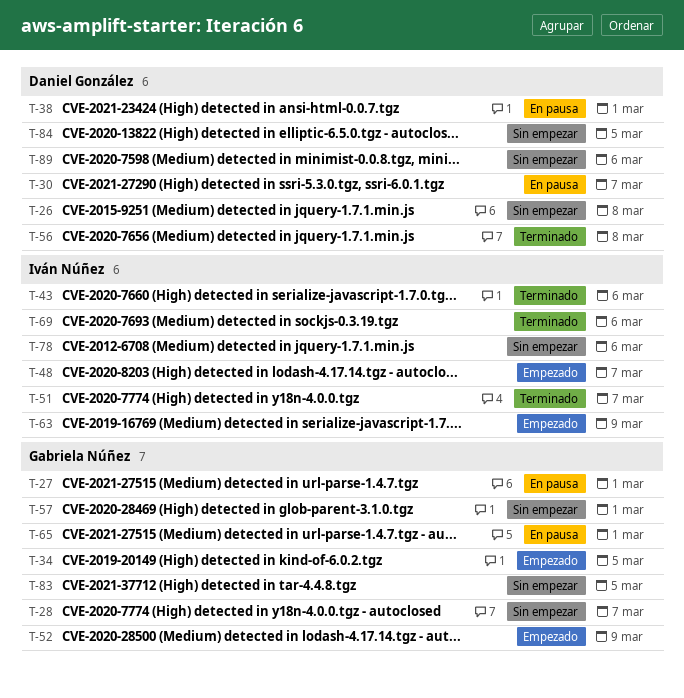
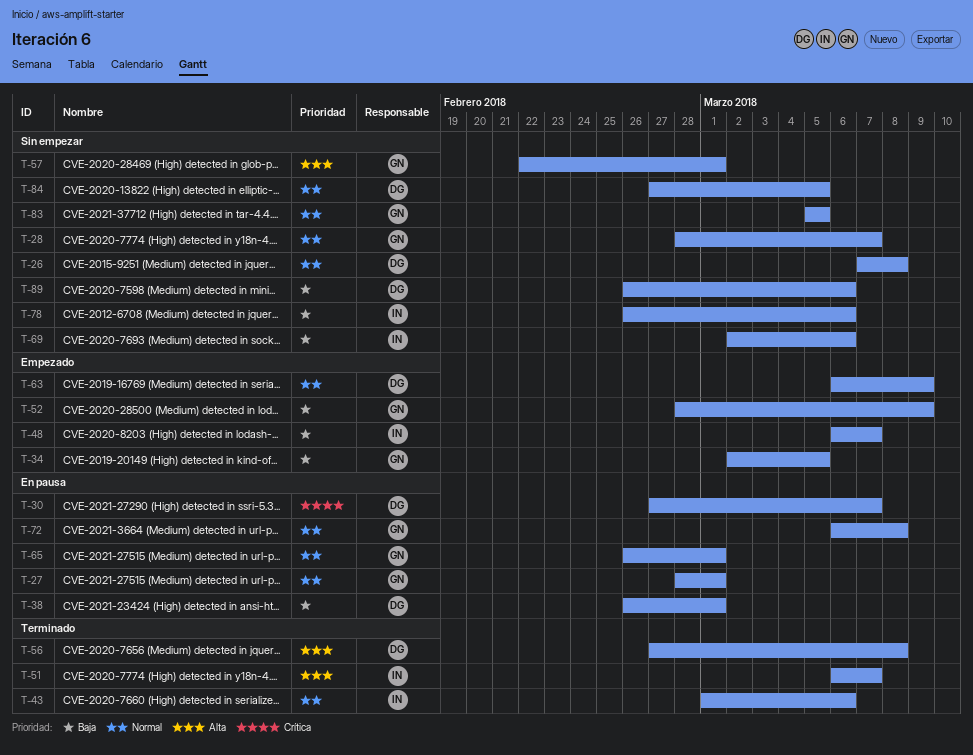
T-63, owner: Iván Núñez -> Daniel González
T-69, status: Terminado -> Sin empezar
T-72: none -> present

